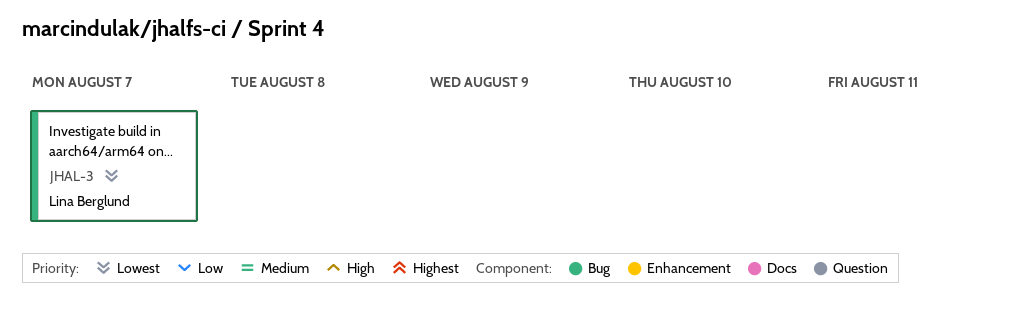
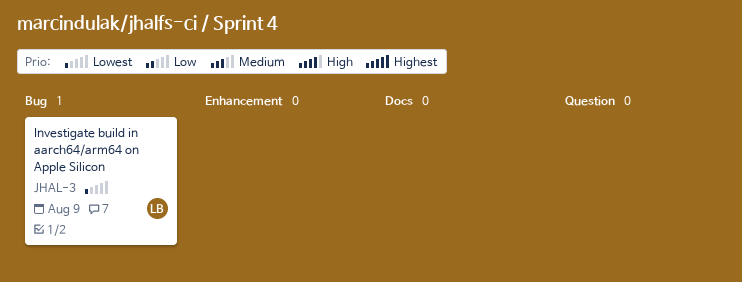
JHAL-3, due: Aug 7 -> Aug 9

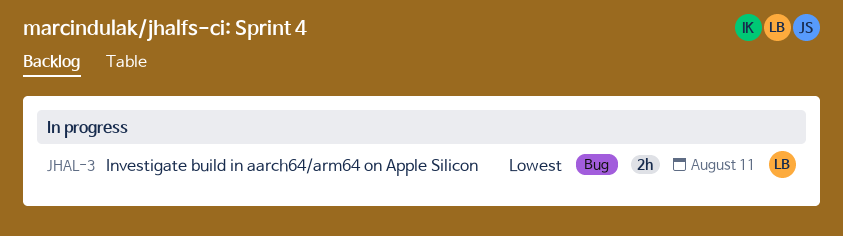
JHAL-3, due: Aug 9 -> Aug 11

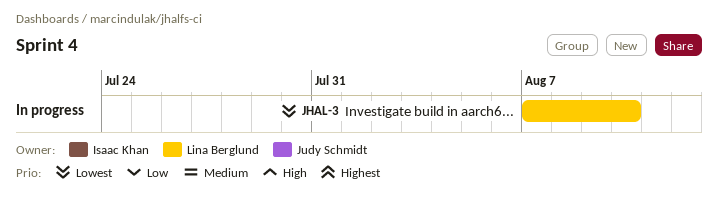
JHAL-3, due: Aug 11 -> Aug 10

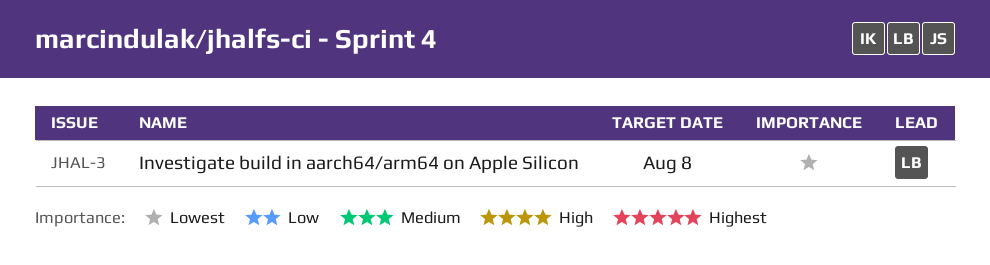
JHAL-3, due: Aug 10 -> Aug 8

